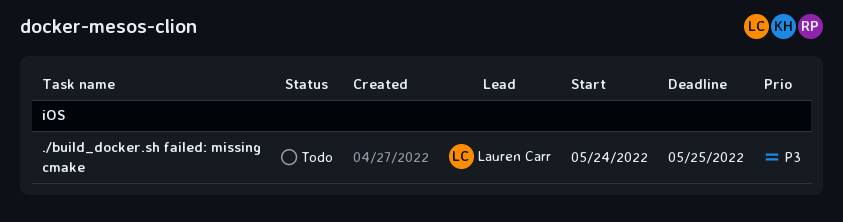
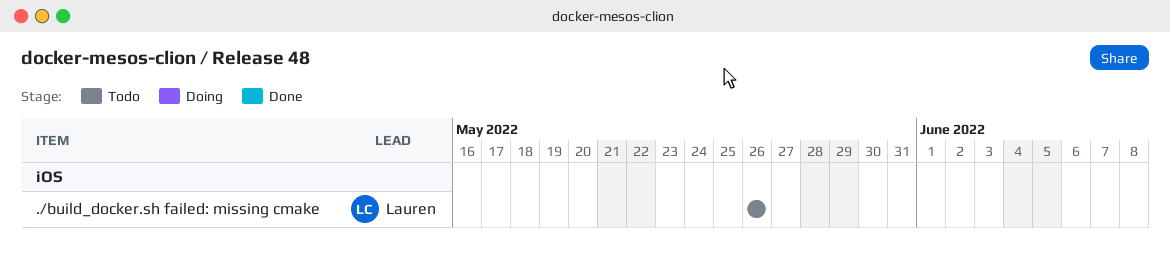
./build_docker.sh failed: missing cmake, start: May 24 -> May 26
./build_docker.sh failed: missing cmake, due: May 25 -> May 26

